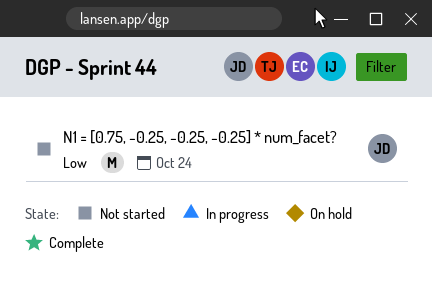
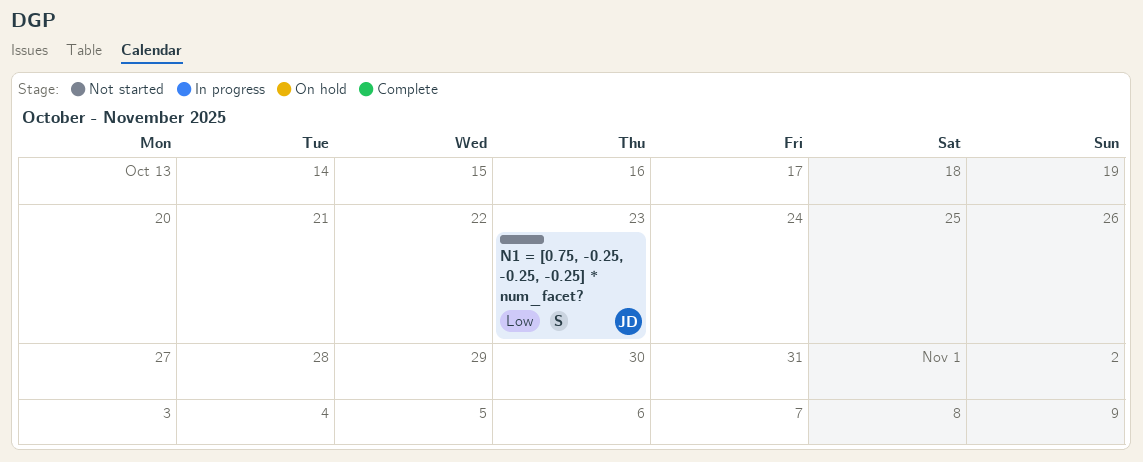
N1 = [0.75, -0.25, -0.25, -0.25] * num_facet?, estimate: M -> S
N1 = [0.75, -0.25, -0.25, -0.25] * num_facet?, due: Oct 24 -> Oct 23

